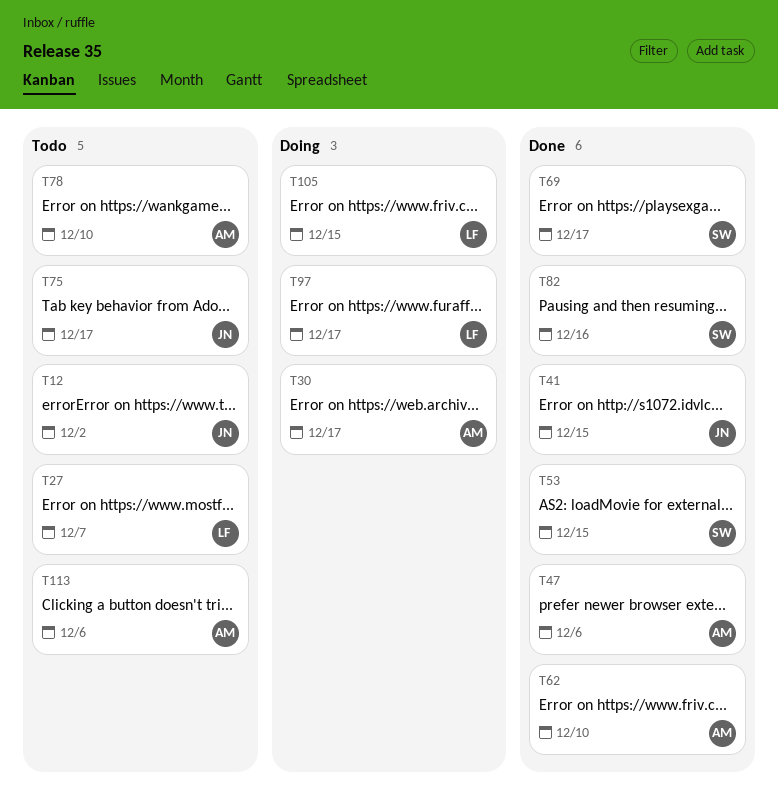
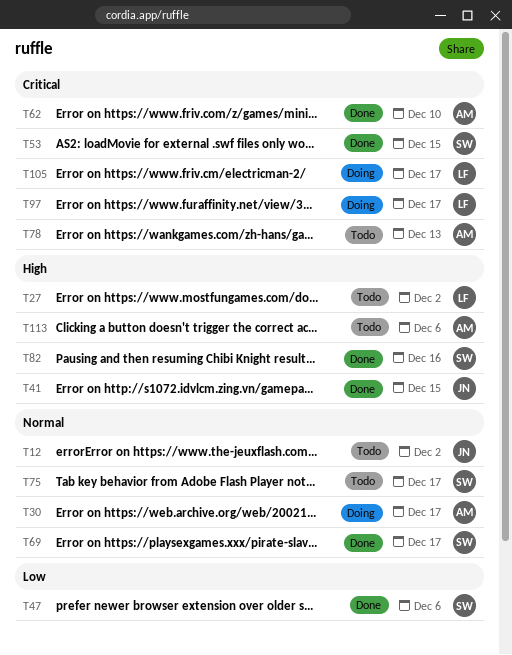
T27, due: Dec 7 -> Dec 2
T47, owner: AM -> SW
T75, owner: JN -> SW
T78, due: Dec 10 -> Dec 13
T105, due: Dec 15 -> Dec 17

